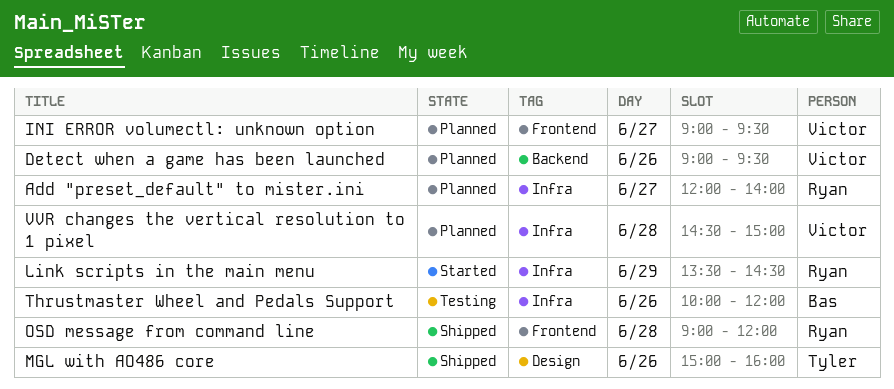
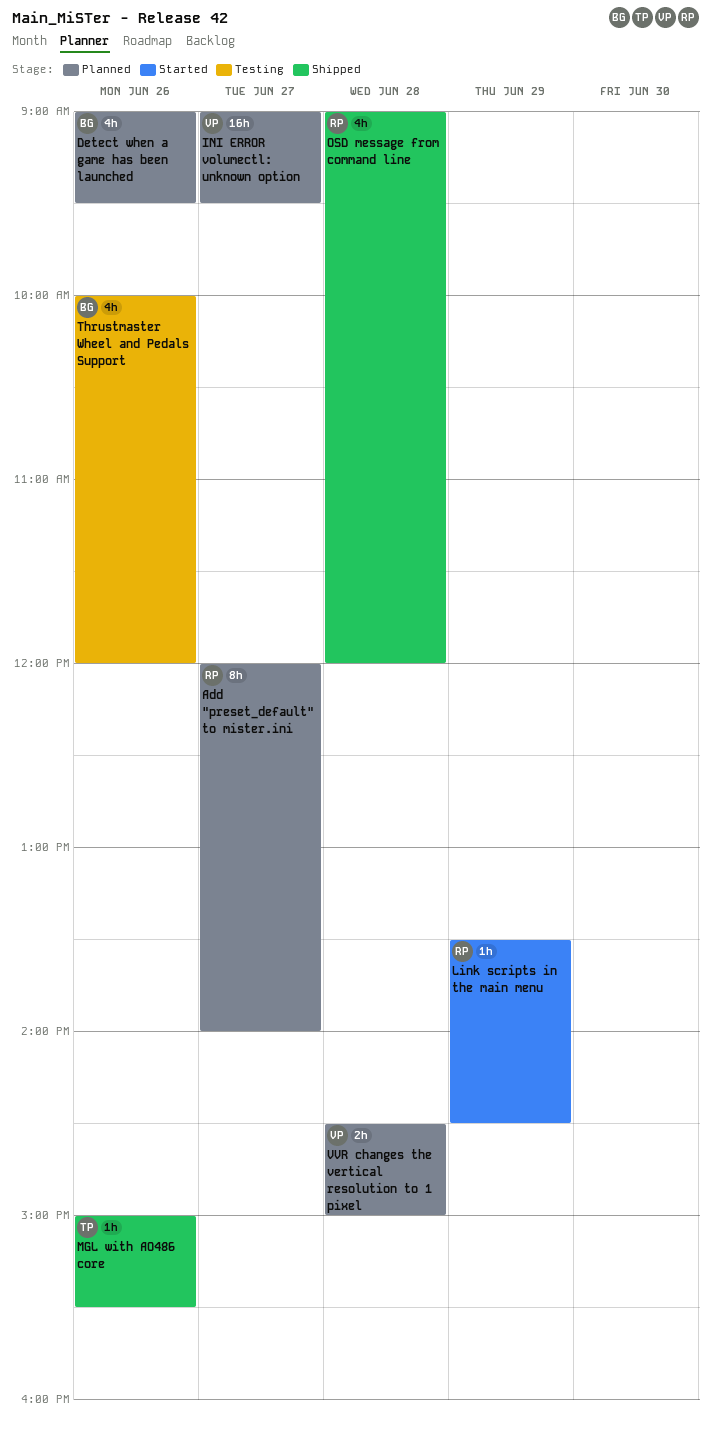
Detect when a game has been launched, owner: Victor -> Bas
MGL with AO486 core, ends: 16:00 -> 15:30

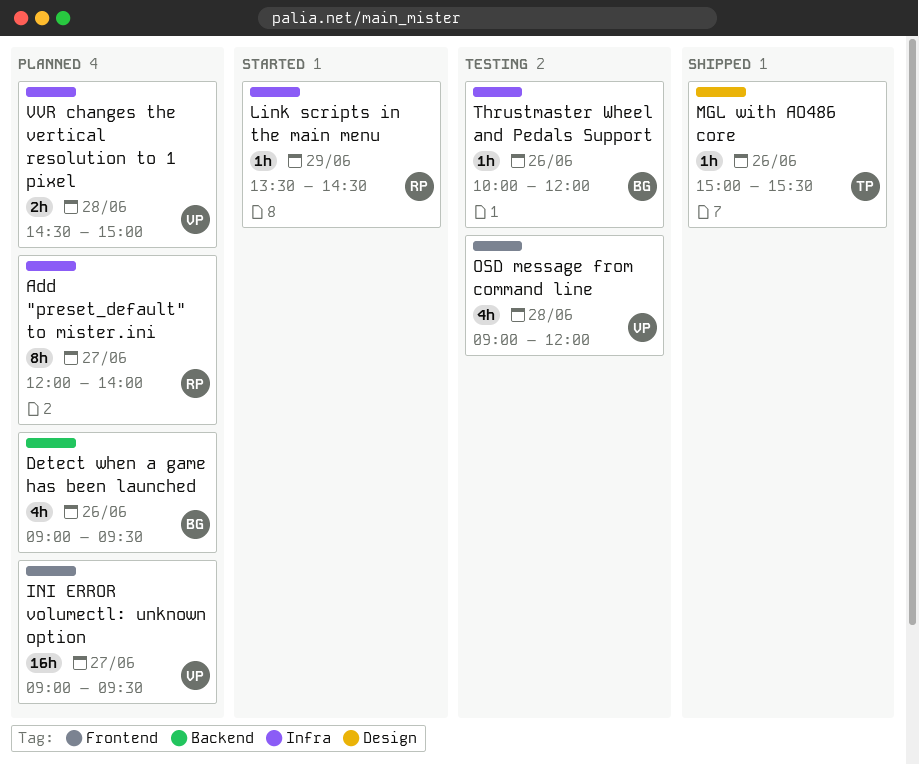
OSD message from command line, status: Shipped -> Testing
OSD message from command line, owner: RP -> VP
Thrustmaster Wheel and Pedals Support, estimate: 4h -> 1h

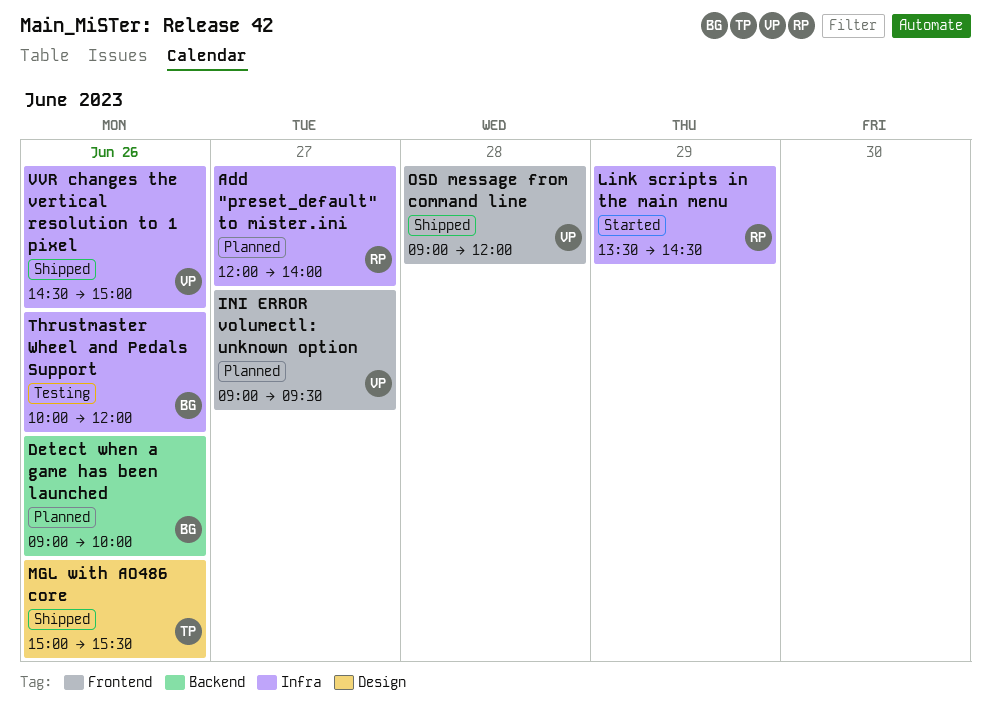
Detect when a game has been launched, ends: 09:30 -> 10:00
OSD message from command line, status: Testing -> Shipped
VVR changes the vertical resolution to 1 pixel, status: Planned -> Shipped
VVR changes the vertical resolution to 1 pixel, day: Jun 28 -> Jun 26

